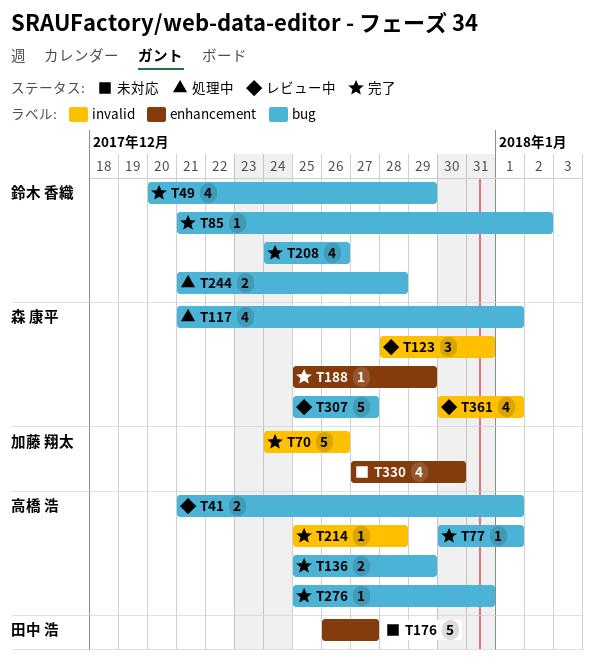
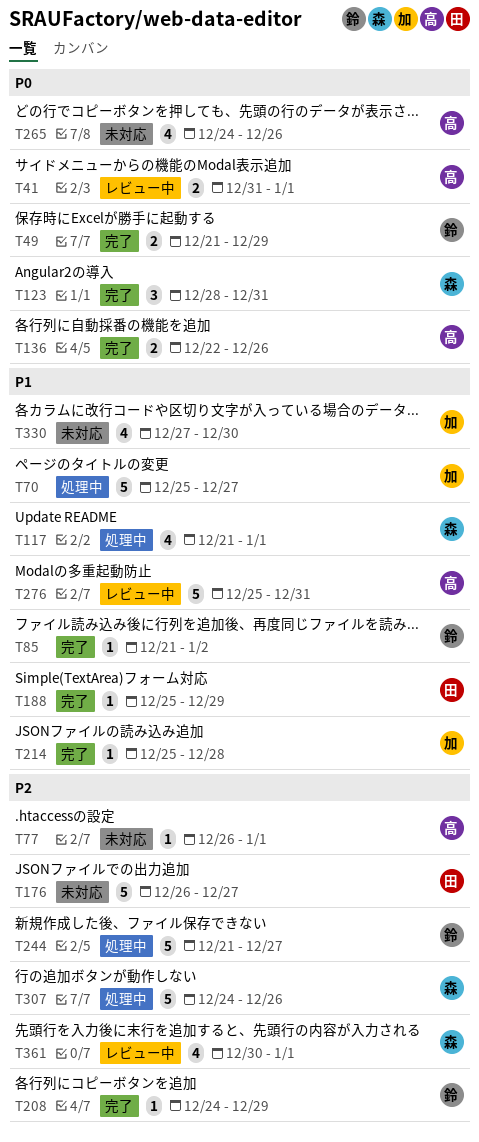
T41, start: Dec 21 -> Dec 31
T49, estimate: 4 -> 2
T49, start: Dec 20 -> Dec 21
T70, status: 完了 -> 処理中
T70, start: Dec 24 -> Dec 25
T70, due: Dec 26 -> Dec 27
T77, status: 完了 -> 未対応
T77, start: Dec 30 -> Dec 26
T123, status: レビュー中 -> 完了
T136, start: Dec 25 -> Dec 22
T136, due: Dec 29 -> Dec 26
T188, owner: 森 康平 -> 田中 浩
T208, estimate: 4 -> 1
T208, due: Dec 26 -> Dec 29
T214, owner: 高橋 浩 -> 加藤 翔太
T244, estimate: 2 -> 5
T244, due: Dec 28 -> Dec 27
T265: none -> present
T276, status: 完了 -> レビュー中
T276, estimate: 1 -> 5
T307, status: レビュー中 -> 処理中
T307, start: Dec 25 -> Dec 24
T307, due: Dec 27 -> Dec 26

